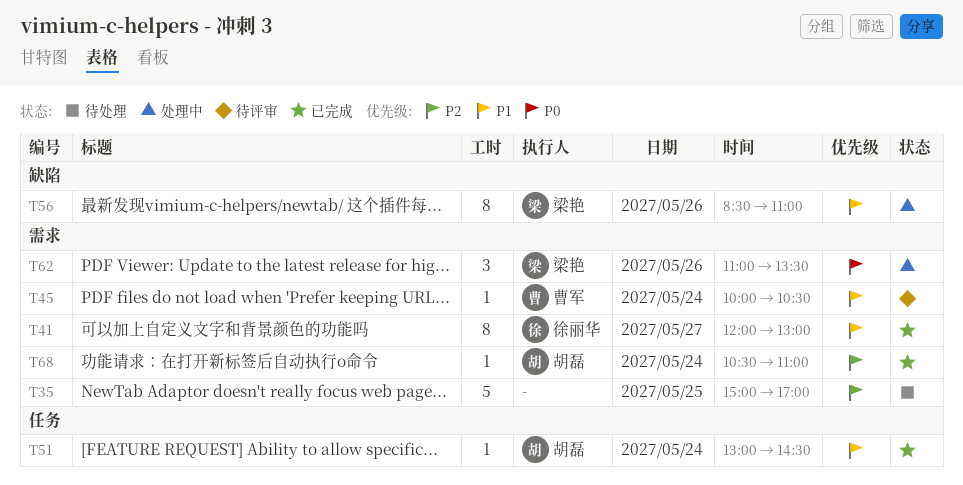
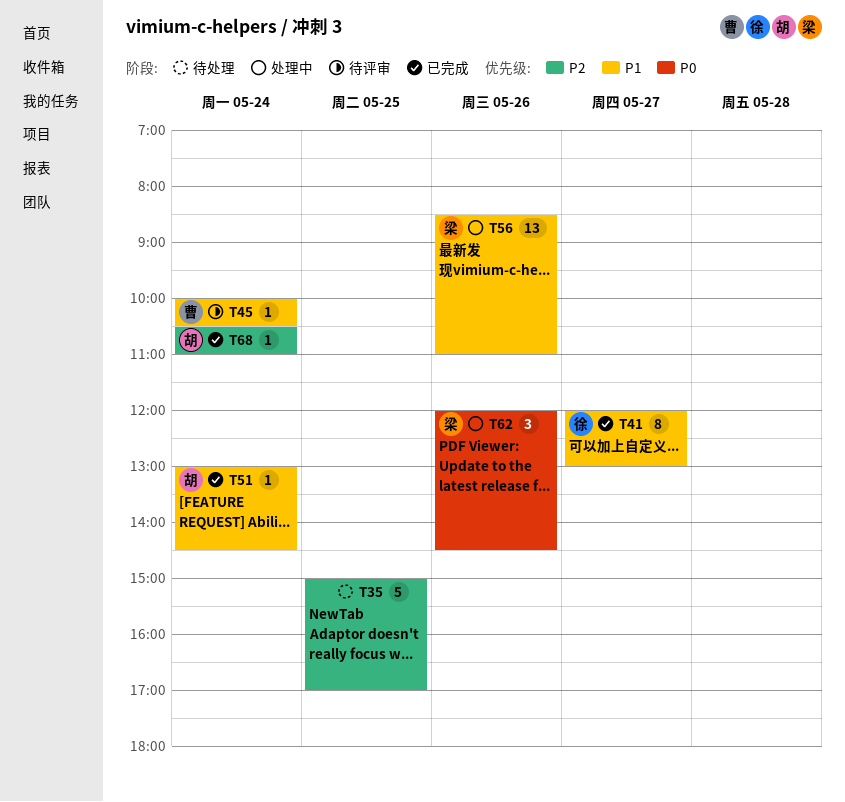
T56, estimate: 8 -> 13
T62, begins: 11:00 -> 12:00
T62, ends: 13:30 -> 14:30

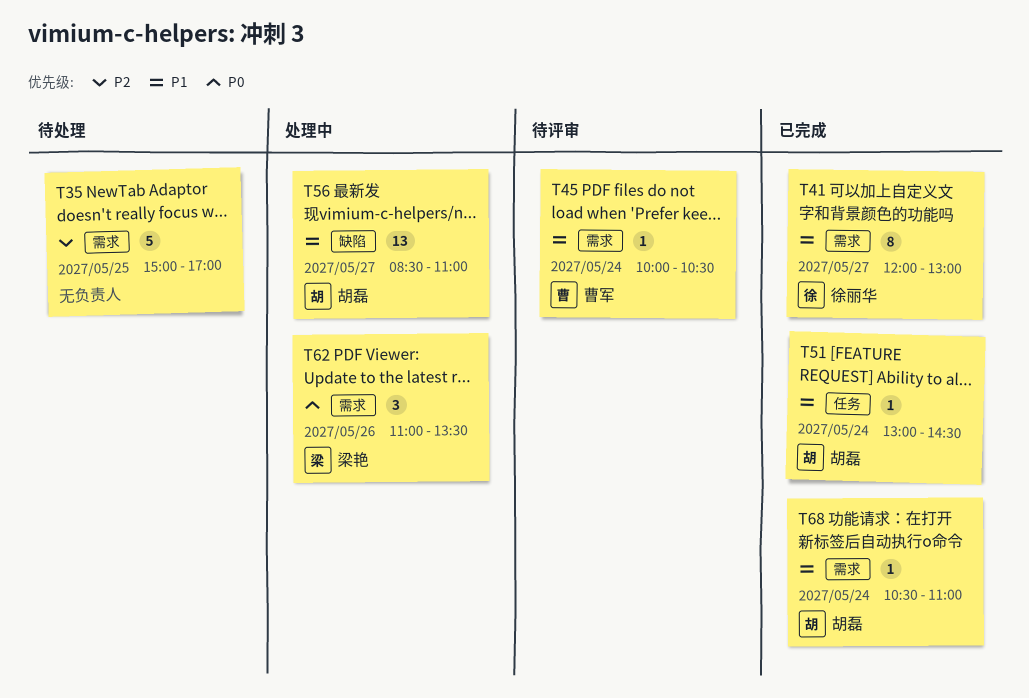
T56, owner: 梁艳 -> 胡磊
T56, day: May 26 -> May 27
T62, begins: 12:00 -> 11:00
T62, ends: 14:30 -> 13:30
T68, priority: P2 -> P1

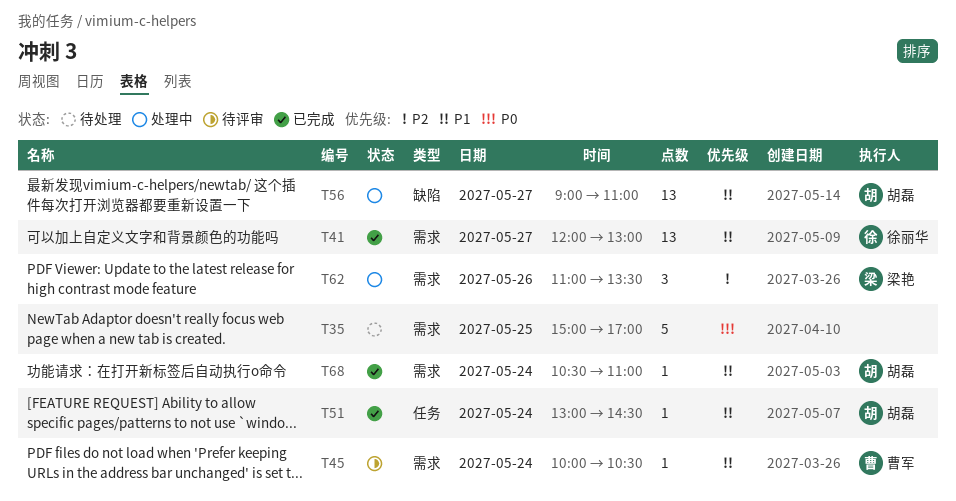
T35, priority: P2 -> P0
T41, estimate: 8 -> 13
T56, begins: 08:30 -> 09:00
T62, priority: P0 -> P2

